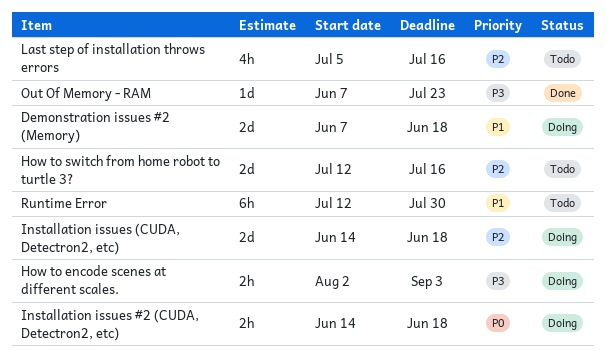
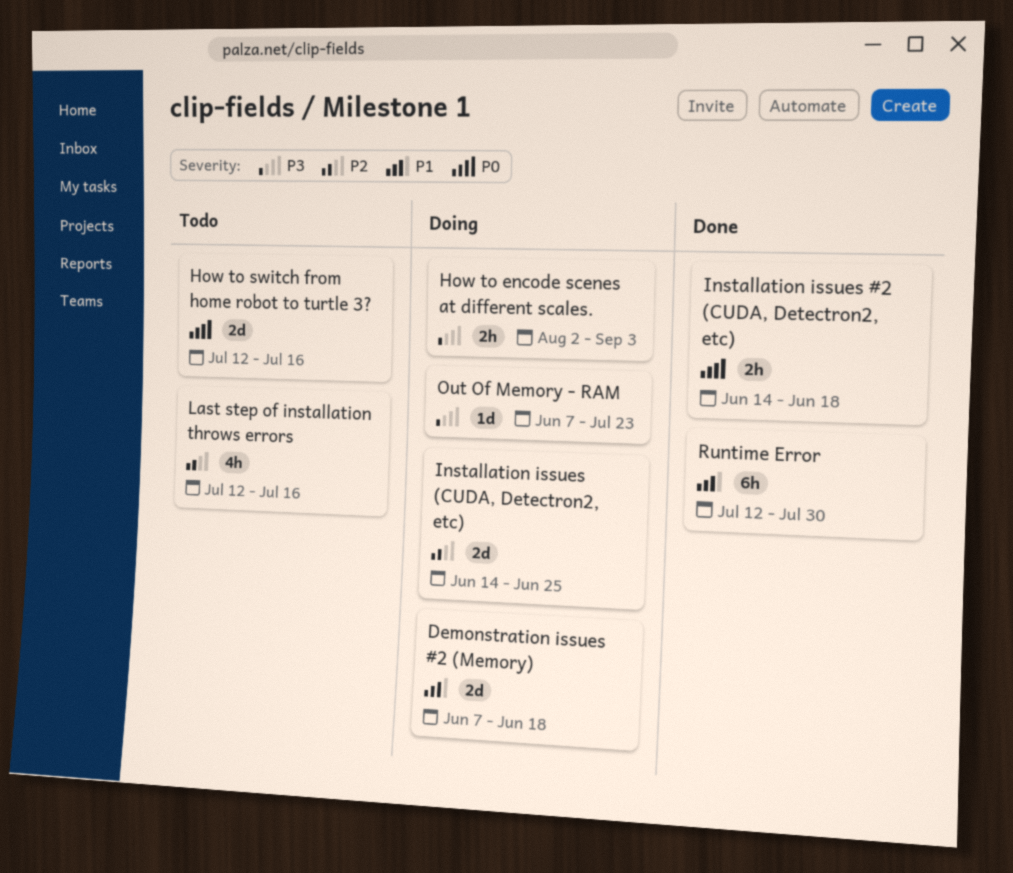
How to switch from home robot to turtle 3?, priority: P2 -> P0
Installation issues #2 (CUDA, Detectron2, etc), status: Doing -> Done
Installation issues (CUDA, Detectron2, etc), due: Jun 18 -> Jun 25
Last step of installation throws errors, start: Jul 5 -> Jul 12
Out Of Memory - RAM, status: Done -> Doing
Runtime Error, status: Todo -> Done

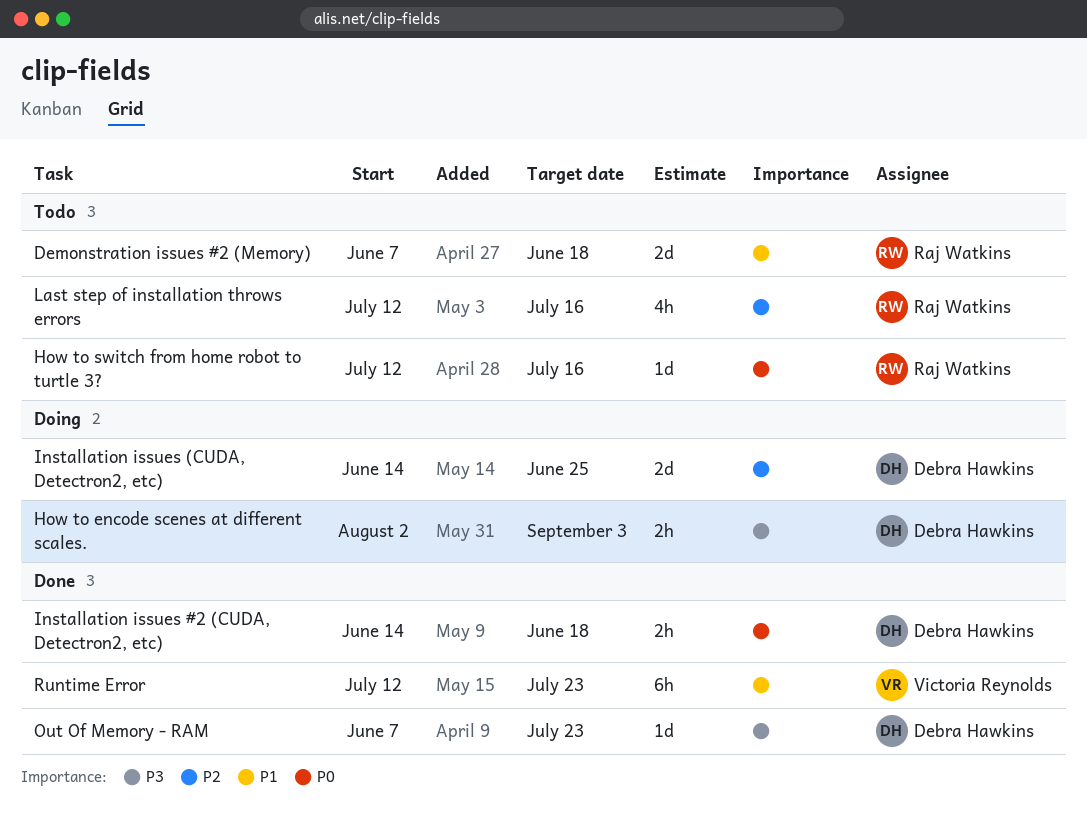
Demonstration issues #2 (Memory), status: Doing -> Todo
How to switch from home robot to turtle 3?, estimate: 2d -> 1d
Out Of Memory - RAM, status: Doing -> Done
Runtime Error, due: Jul 30 -> Jul 23

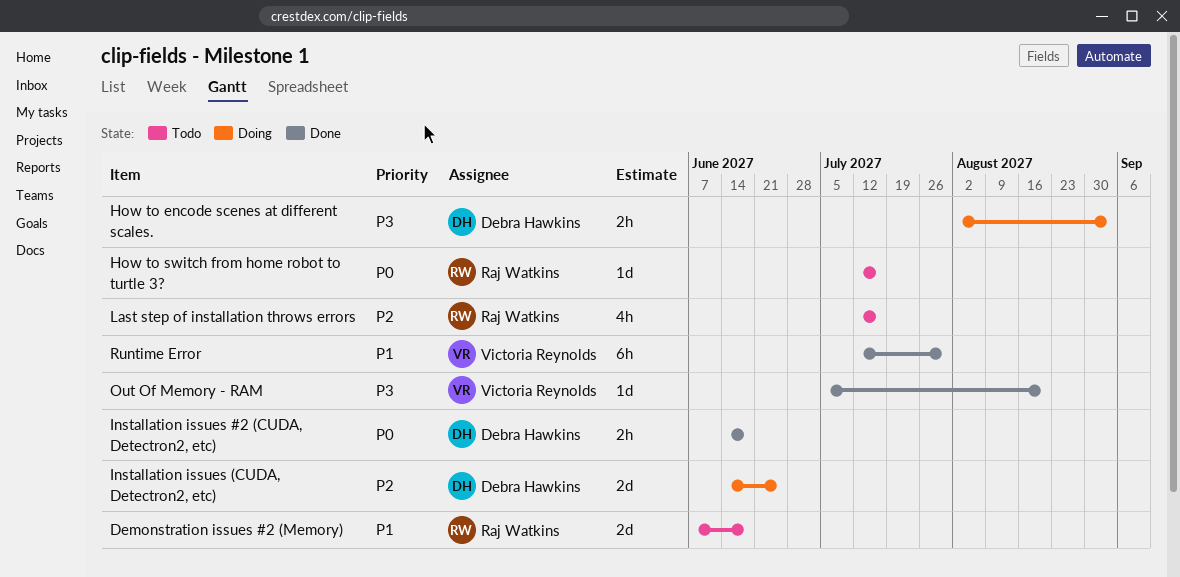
Out Of Memory - RAM, owner: Debra Hawkins -> Victoria Reynolds
Out Of Memory - RAM, start: Jun 7 -> Jul 5
Out Of Memory - RAM, due: Jul 23 -> Aug 20
Runtime Error, due: Jul 23 -> Jul 30

